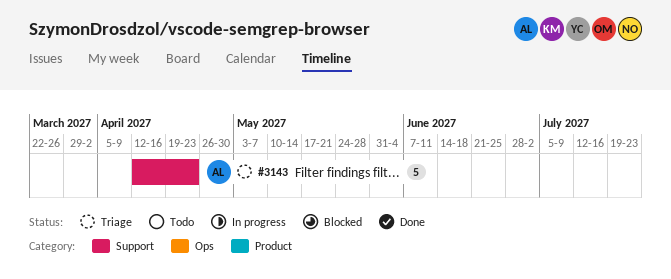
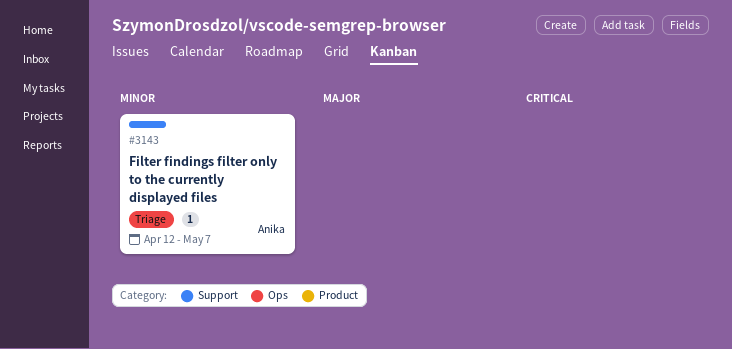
#3143, estimate: 5 -> 1
#3143, due: Apr 23 -> May 7

